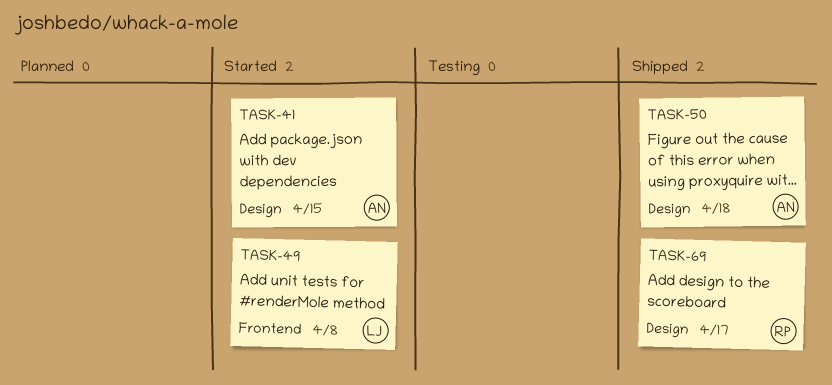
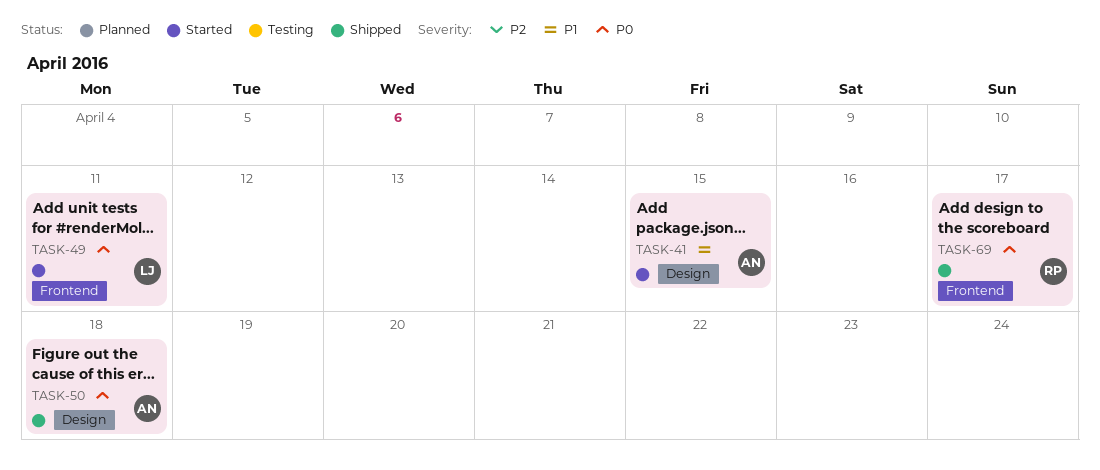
TASK-49, due: Apr 8 -> Apr 11
TASK-69, label: Design -> Frontend

